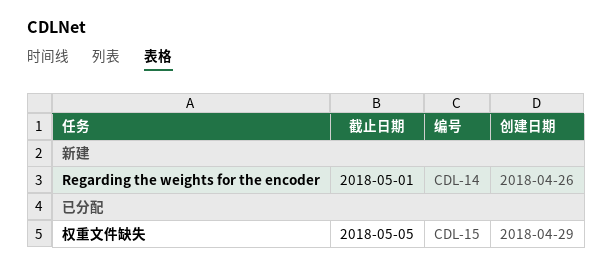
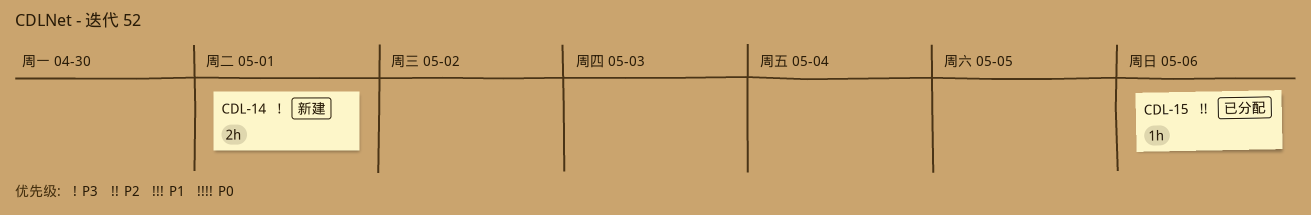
CDL-15, due: May 5 -> May 6

